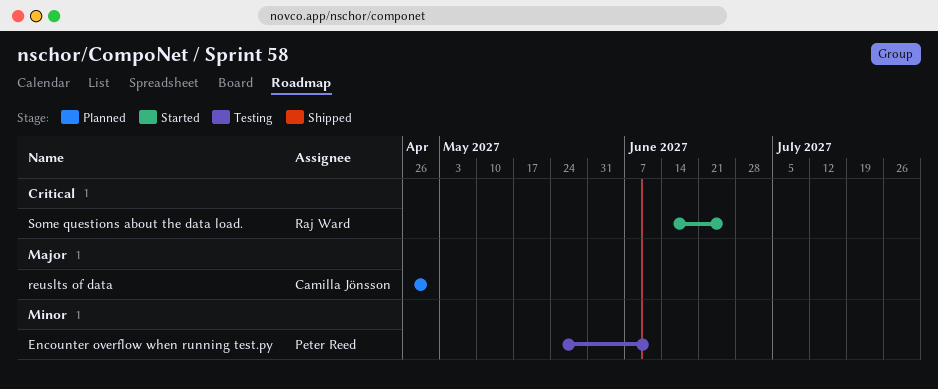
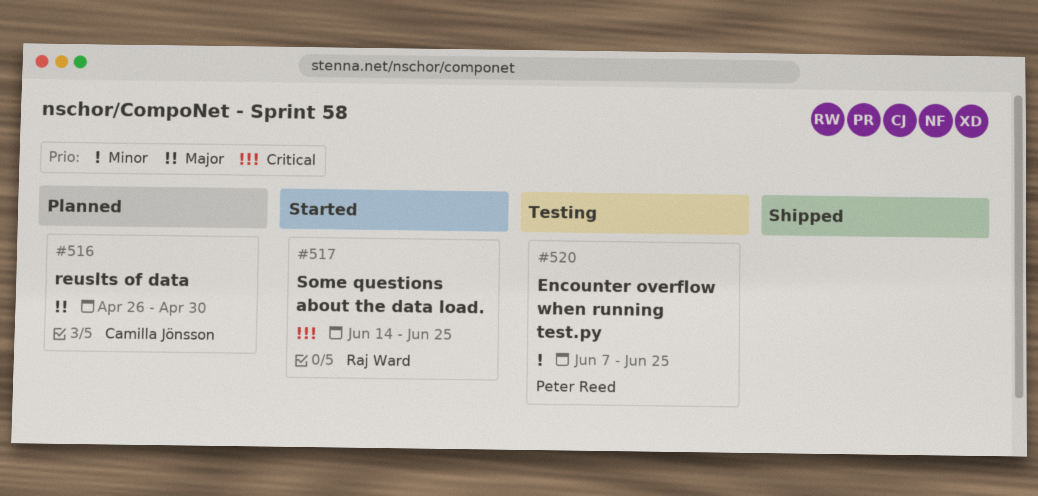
Encounter overflow when running test.py, start: May 24 -> Jun 7
Encounter overflow when running test.py, due: Jun 11 -> Jun 25

